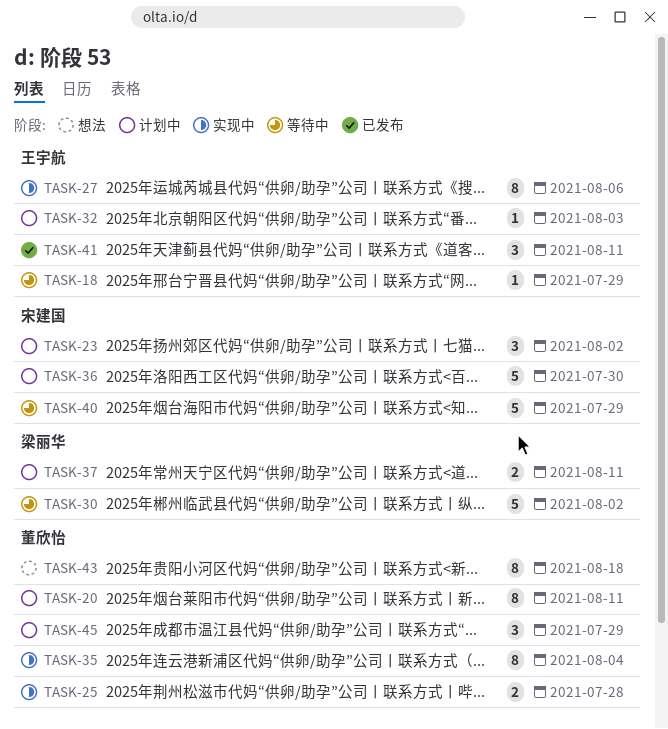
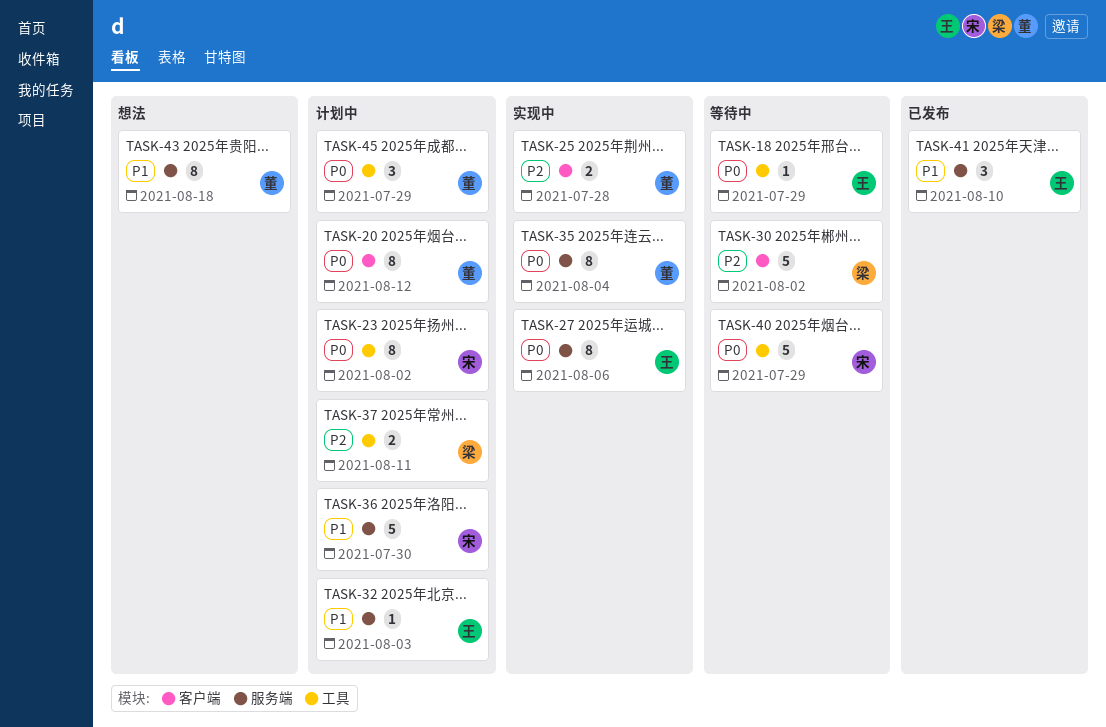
TASK-20, due: Aug 11 -> Aug 12
TASK-23, estimate: 3 -> 8
TASK-41, due: Aug 11 -> Aug 10

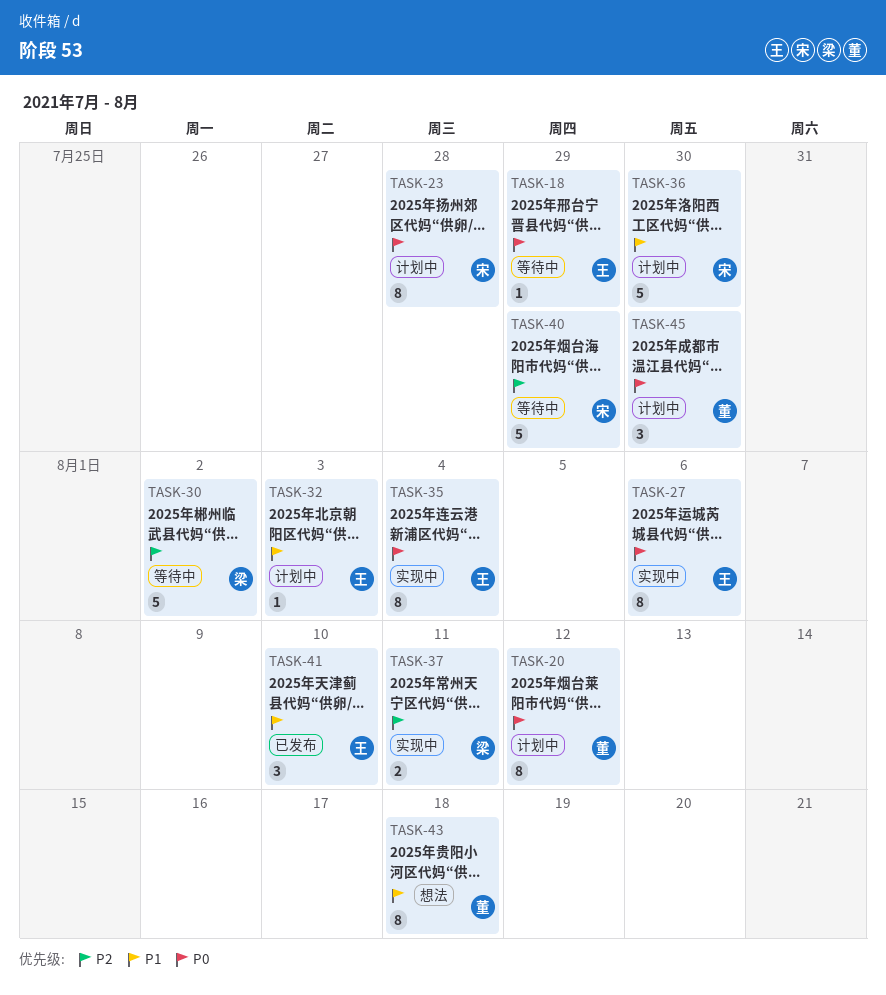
TASK-23, due: Aug 2 -> Jul 28
TASK-25: present -> none
TASK-35, owner: 董 -> 王
TASK-37, status: 计划中 -> 实现中
TASK-40, priority: P0 -> P2
TASK-45, due: Jul 29 -> Jul 30

